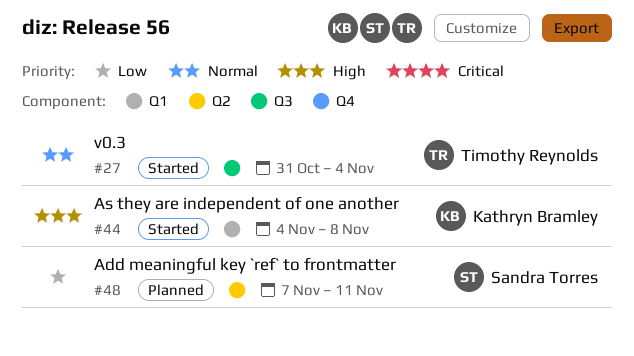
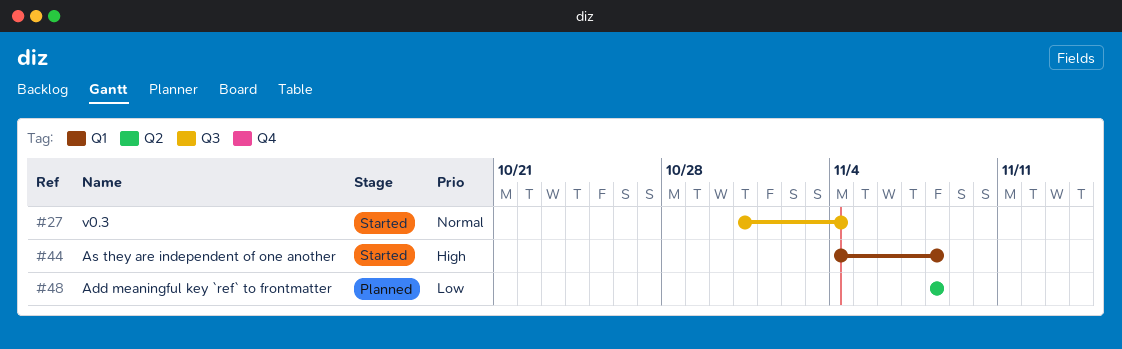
#48, start: Nov 7 -> Nov 8
#48, due: Nov 11 -> Nov 8

